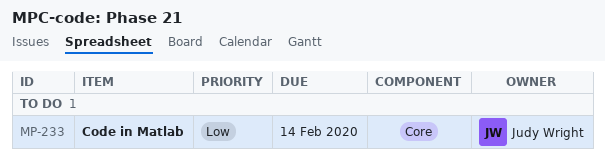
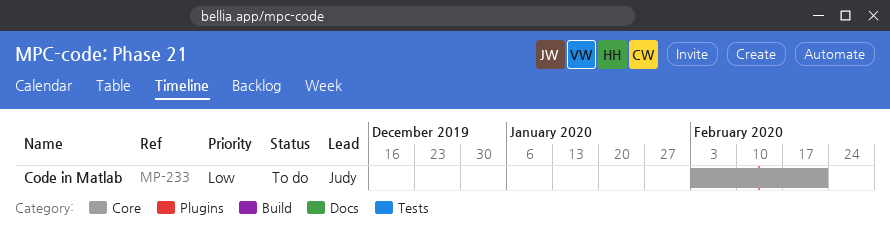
MP-233, due: Feb 14 -> Feb 21

